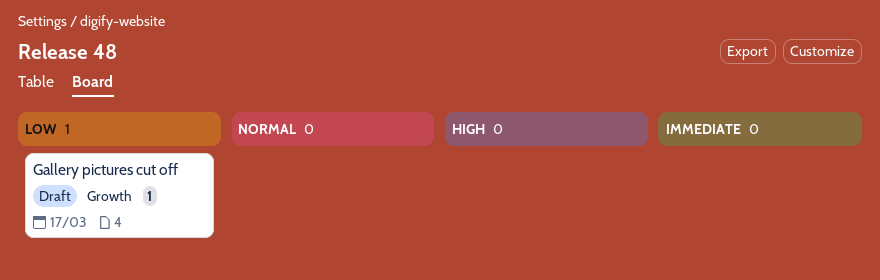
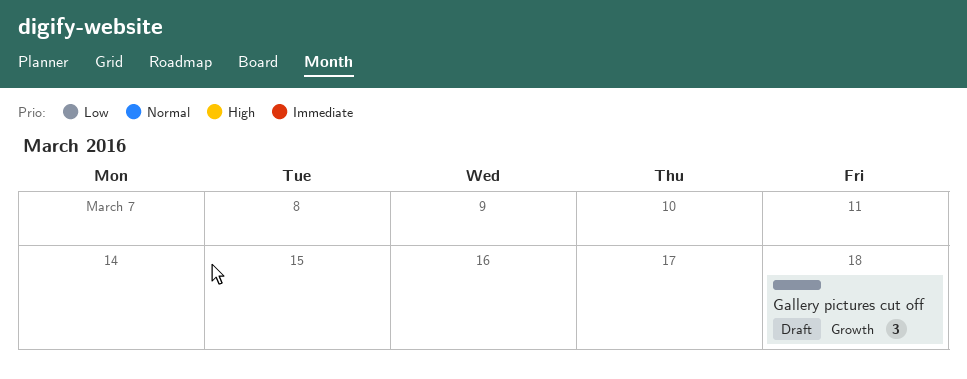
Gallery pictures cut off, estimate: 1 -> 3
Gallery pictures cut off, due: Mar 17 -> Mar 18

